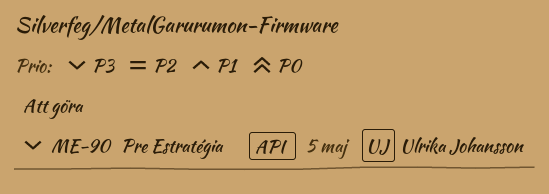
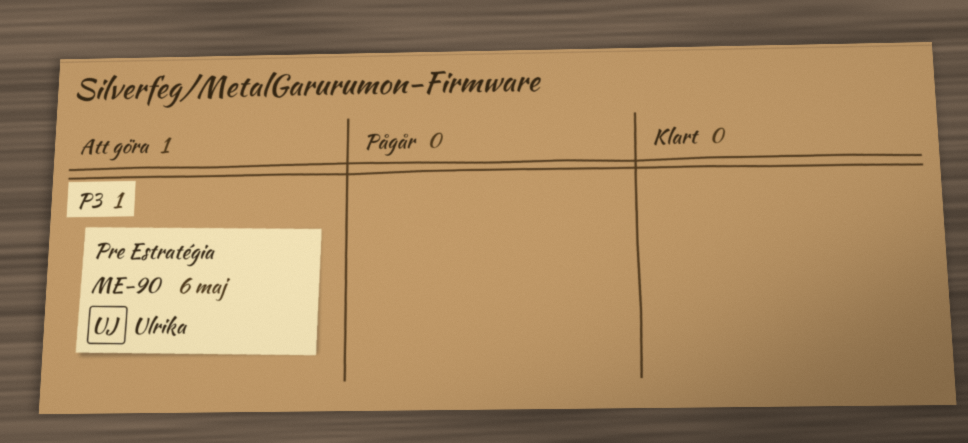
ME-90, due: May 5 -> May 6

